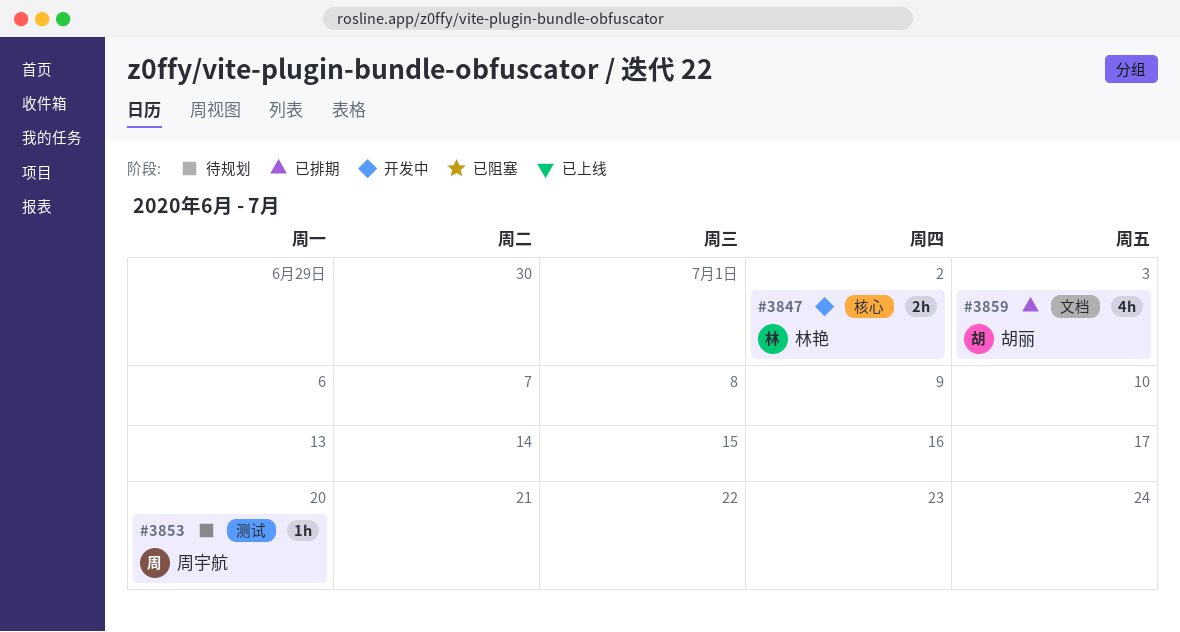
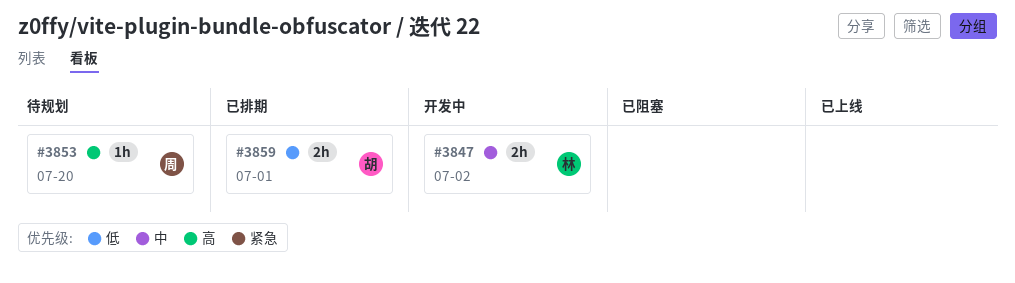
#3859, estimate: 4h -> 2h
#3859, due: Jul 3 -> Jul 1

